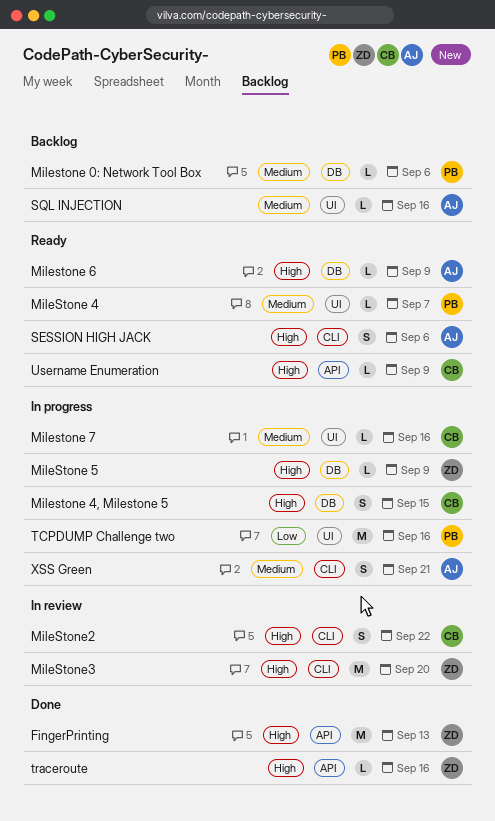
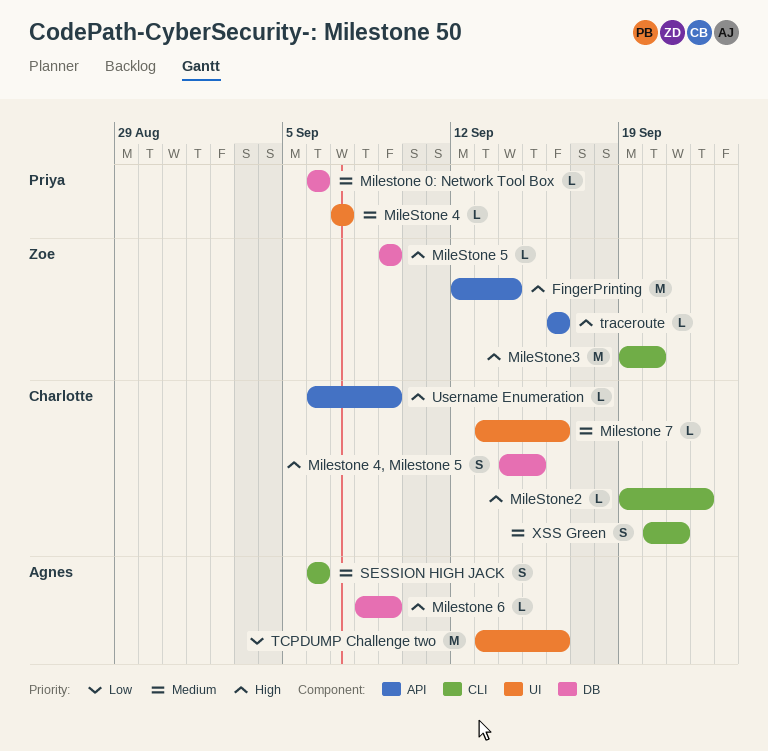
FingerPrinting, due: Sep 13 -> Sep 14
MileStone2, estimate: S -> L
SESSION HIGH JACK, priority: High -> Medium
SQL INJECTION: present -> none
TCPDUMP Challenge two, owner: Priya -> Agnes
XSS Green, owner: Agnes -> Charlotte

